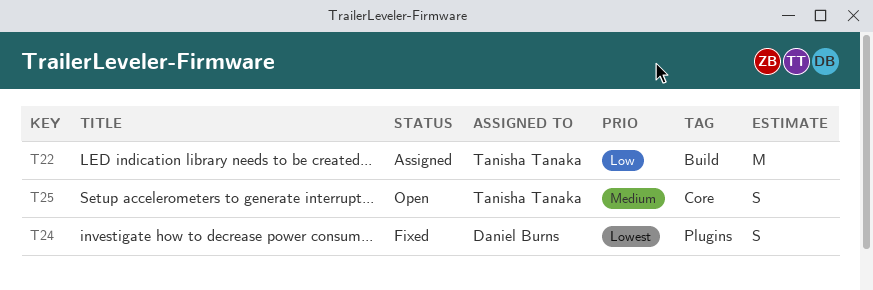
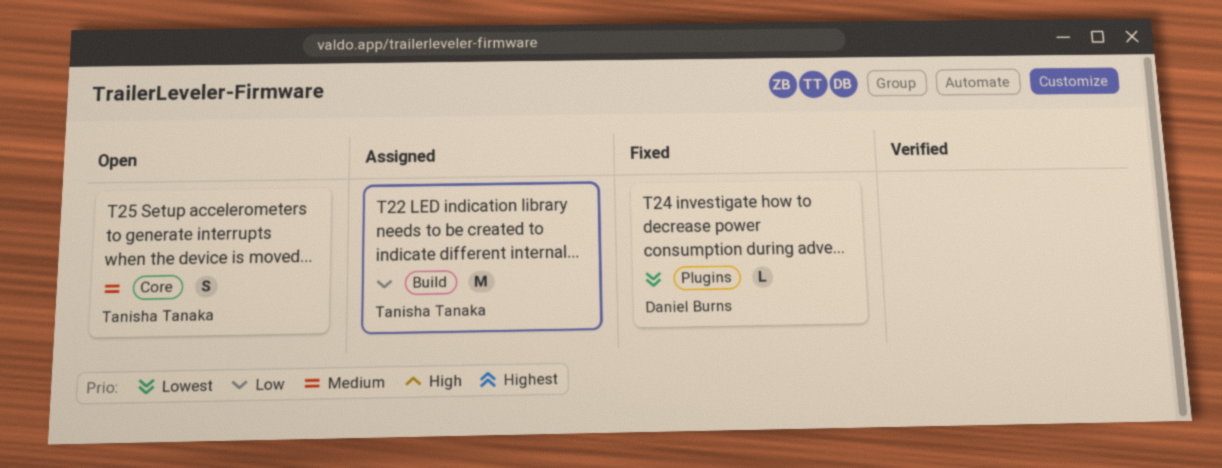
T24, estimate: S -> L

